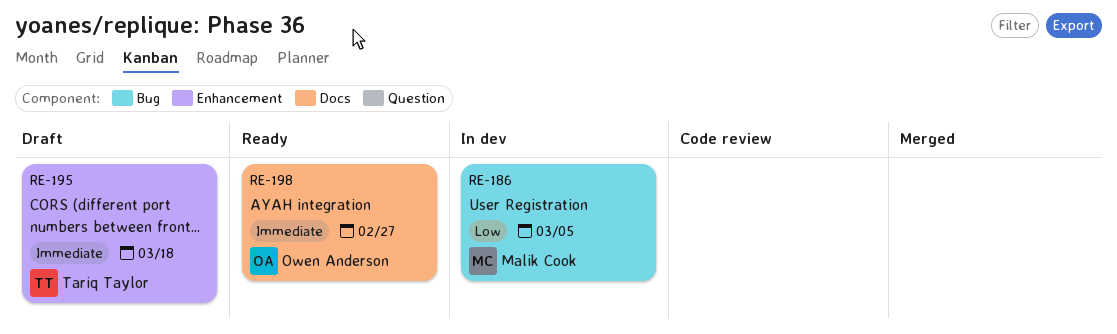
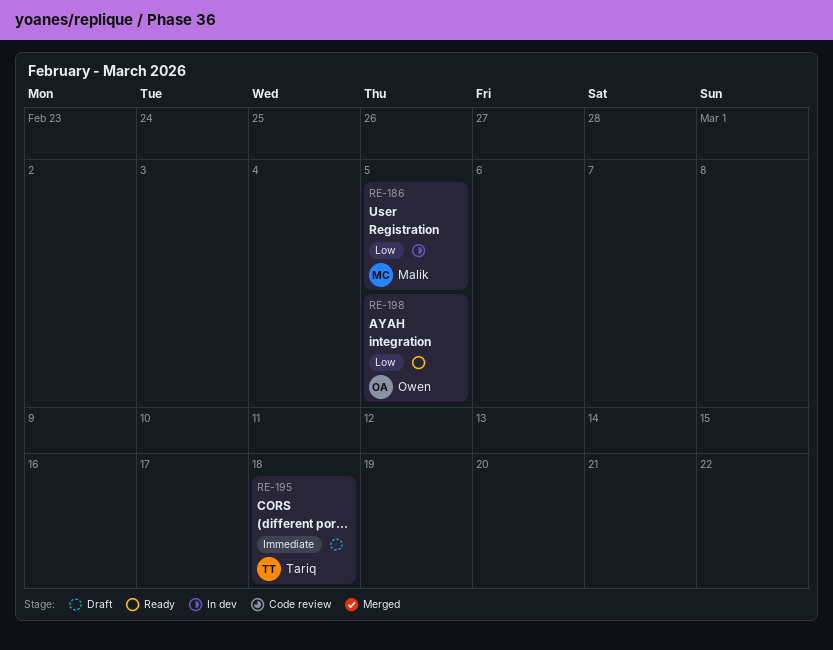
RE-198, priority: Immediate -> Low
RE-198, due: Feb 27 -> Mar 5

